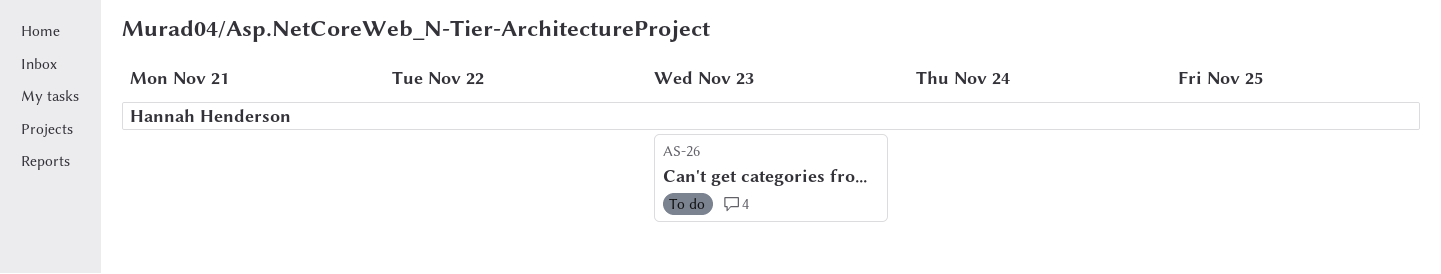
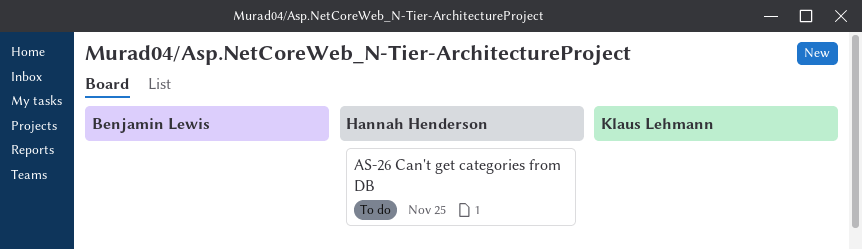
AS-26, due: Nov 23 -> Nov 25

